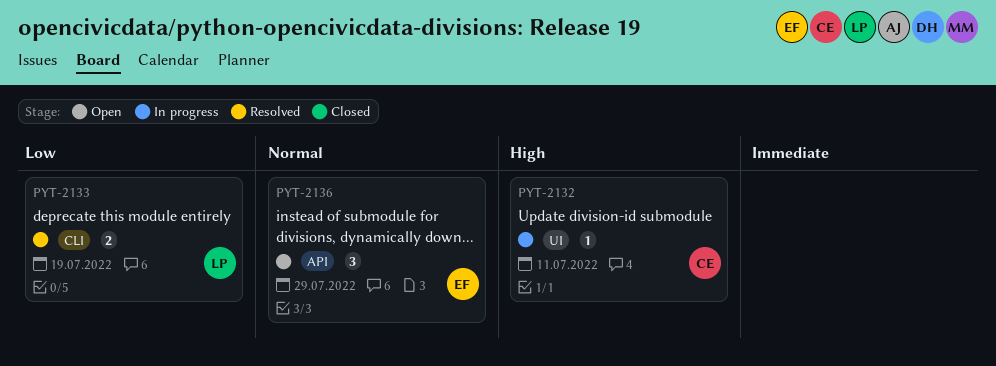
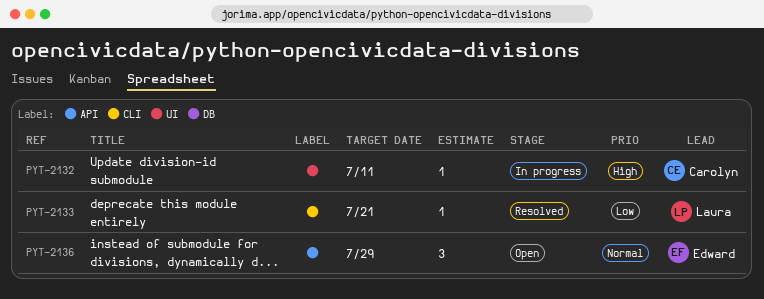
PYT-2133, estimate: 2 -> 1
PYT-2133, due: Jul 19 -> Jul 21

